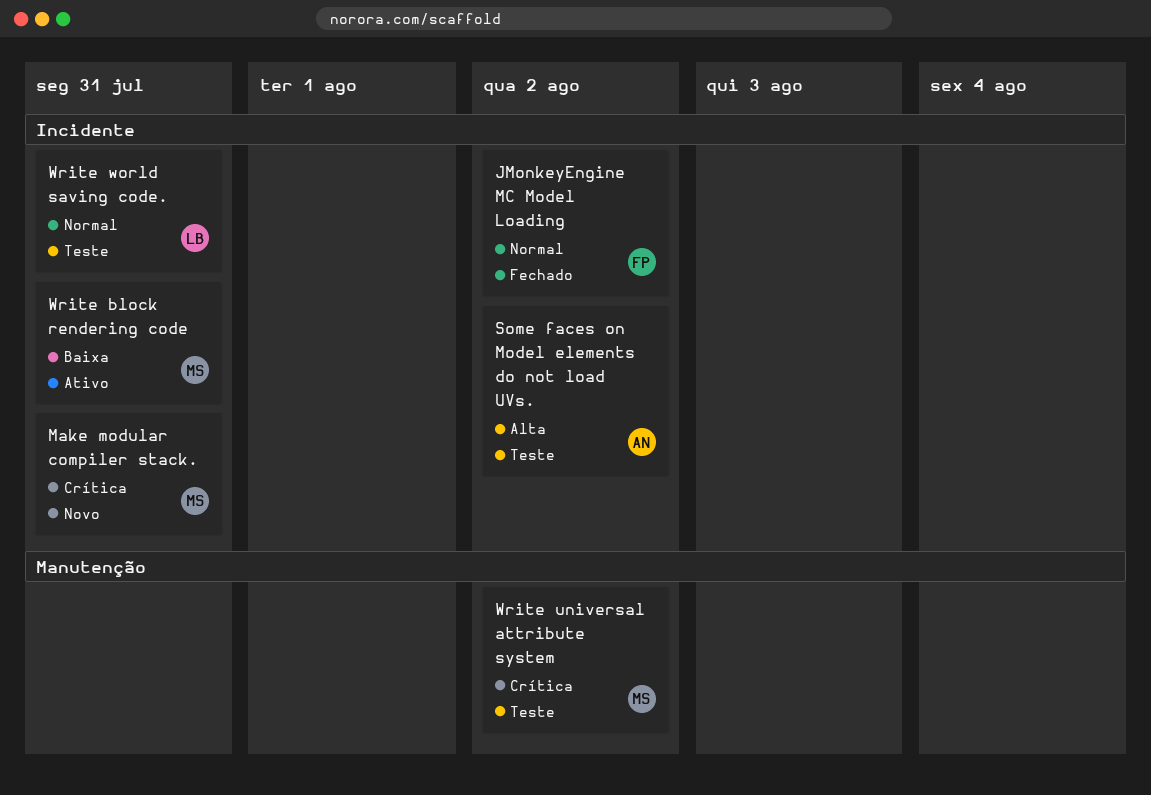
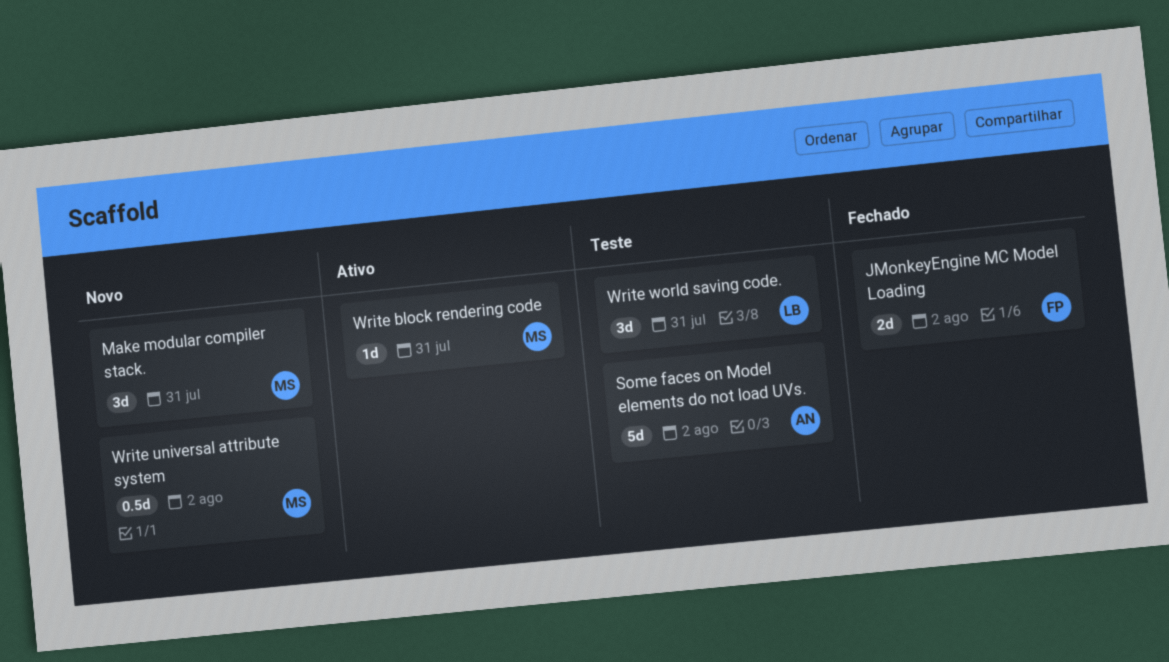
Write universal attribute system, status: Teste -> Novo

